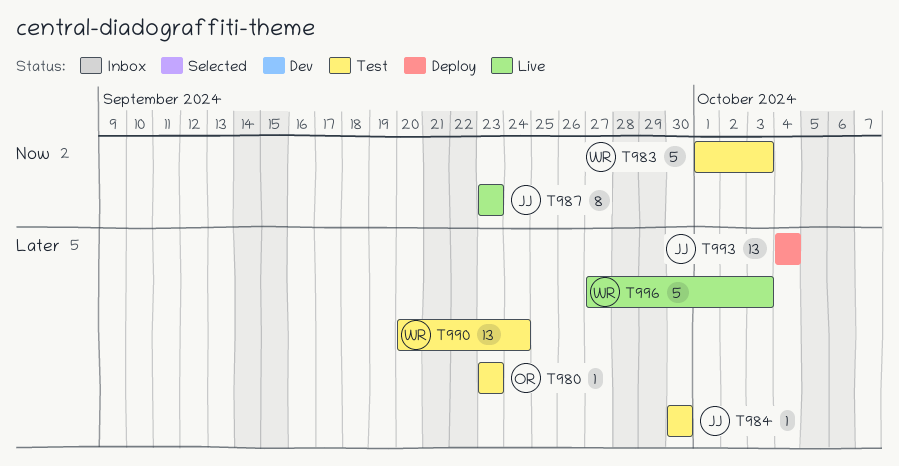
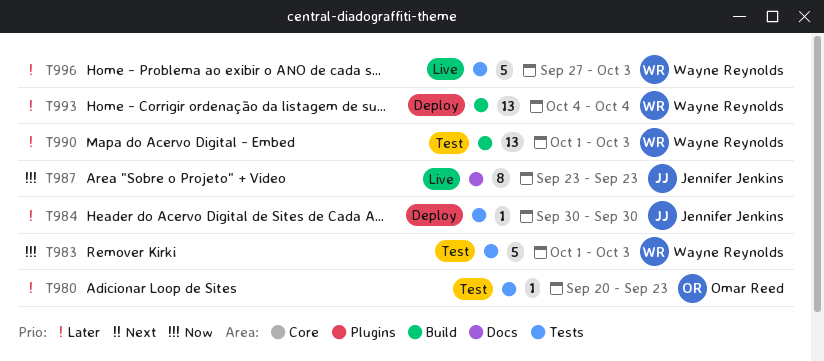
T980, start: Sep 23 -> Sep 20
T984, status: Test -> Deploy
T990, start: Sep 20 -> Oct 1
T990, due: Sep 24 -> Oct 3
T993, owner: Jennifer Jenkins -> Wayne Reynolds

